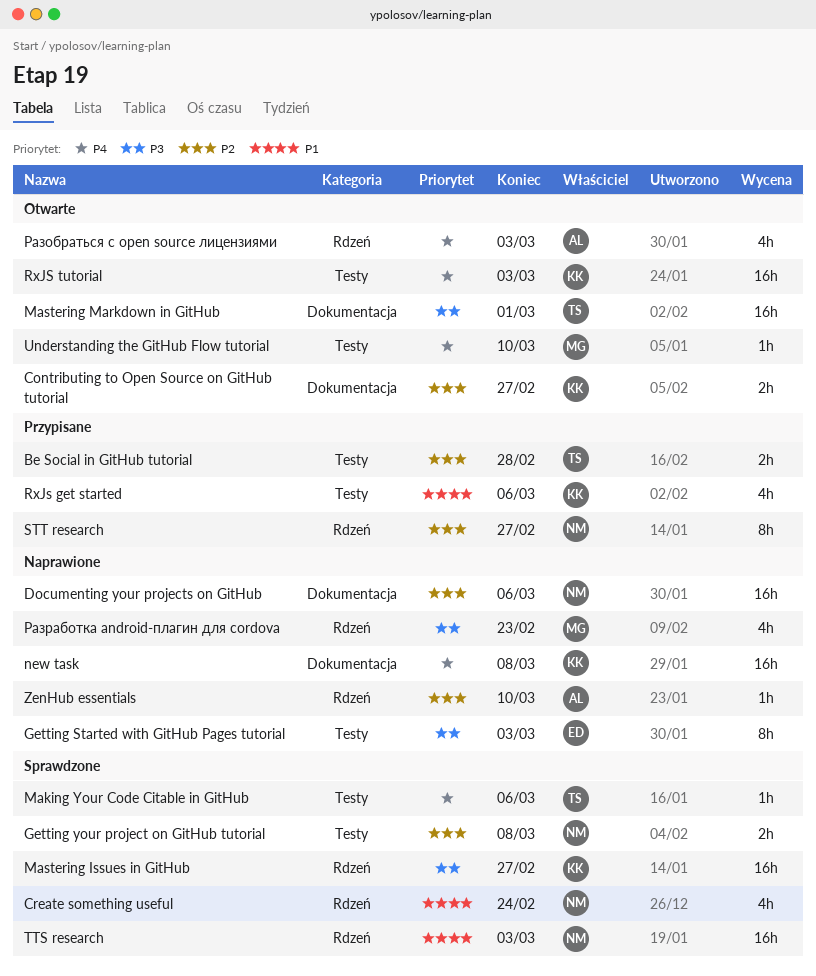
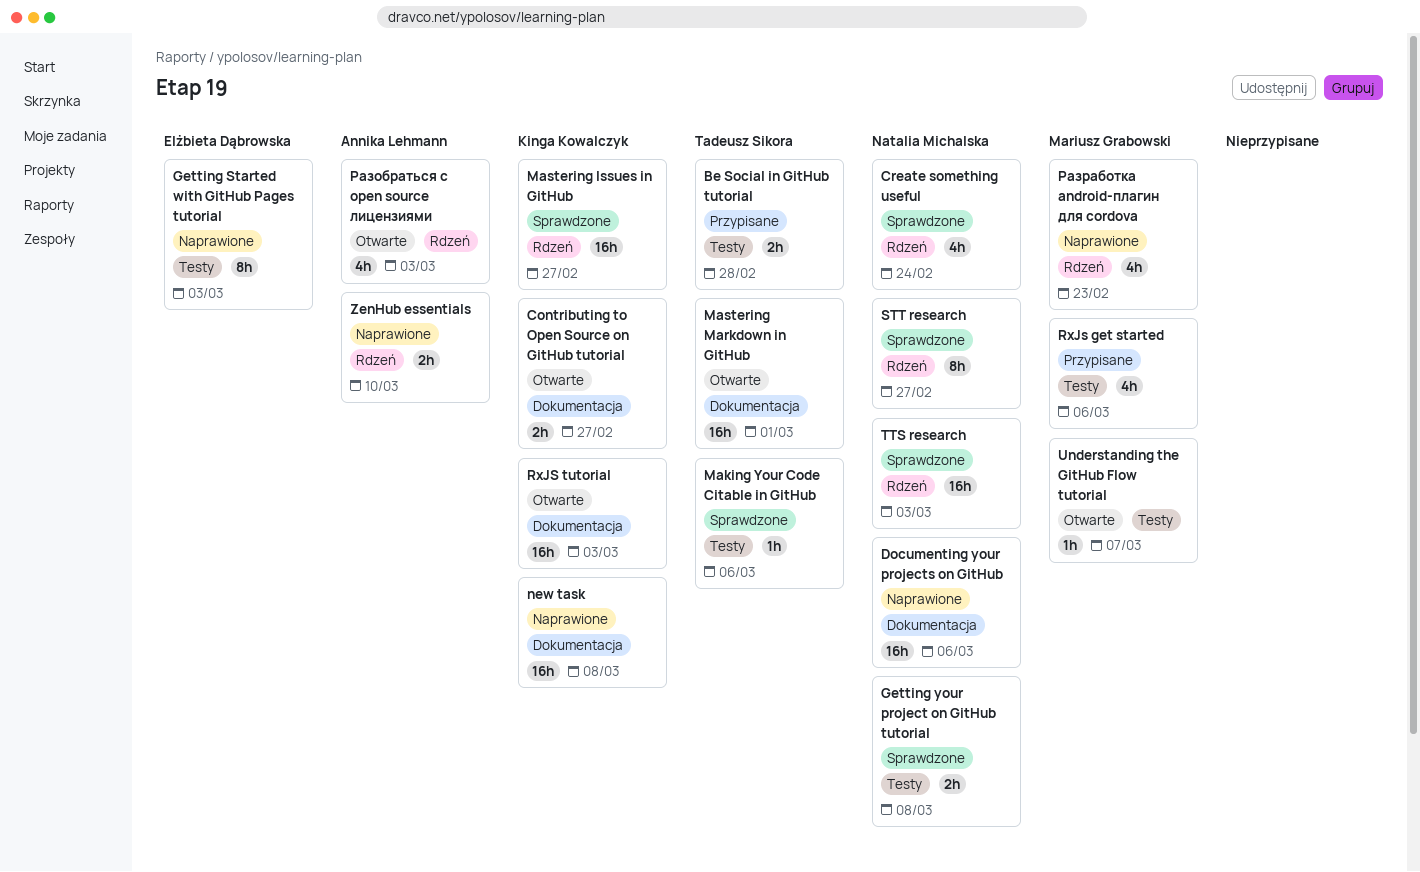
RxJs get started, owner: Kinga Kowalczyk -> Mariusz Grabowski
RxJS tutorial, label: Testy -> Dokumentacja
STT research, status: Przypisane -> Sprawdzone
Understanding the GitHub Flow tutorial, due: Mar 10 -> Mar 7
ZenHub essentials, estimate: 1h -> 2h

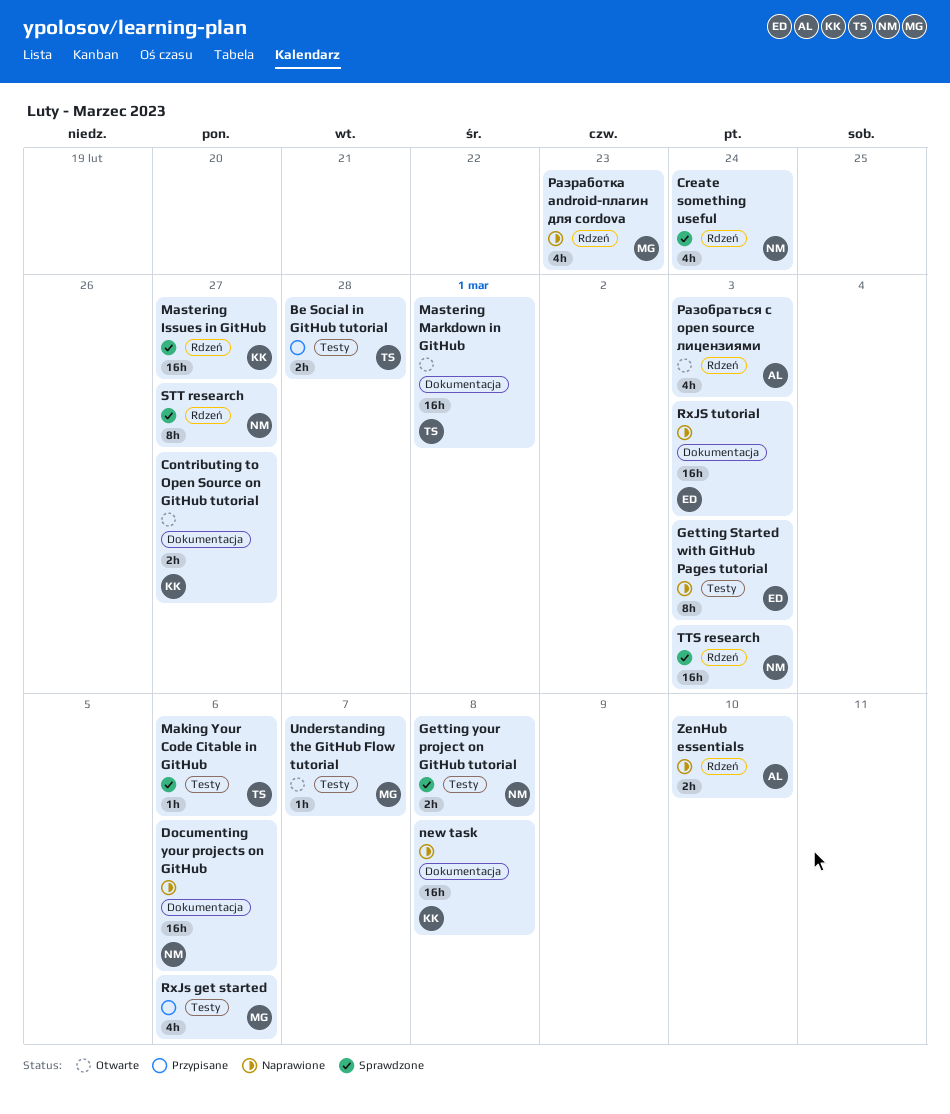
RxJS tutorial, status: Otwarte -> Naprawione
RxJS tutorial, owner: Kinga Kowalczyk -> Elżbieta Dąbrowska

